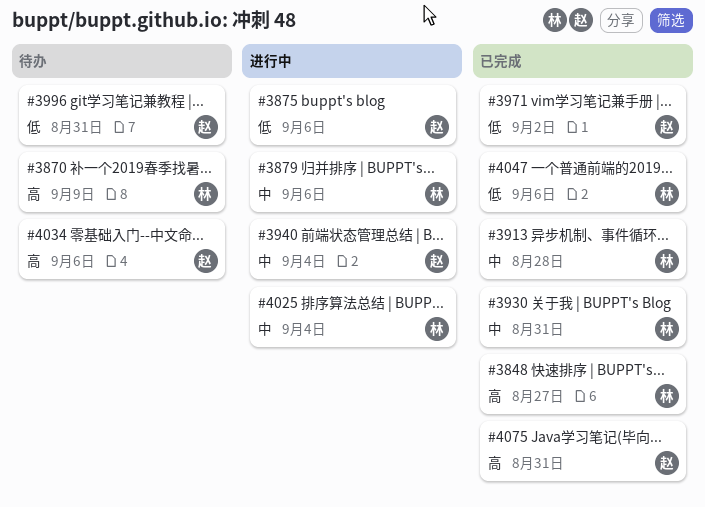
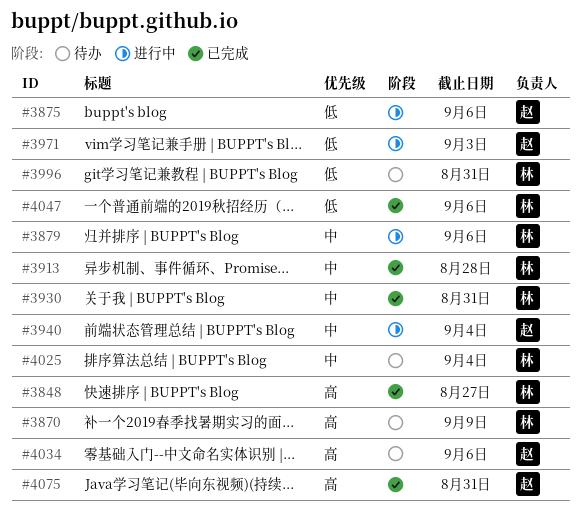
#3971, status: 已完成 -> 进行中
#3971, due: Sep 2 -> Sep 3
#3996, owner: 赵 -> 林
#4025, status: 进行中 -> 待办

